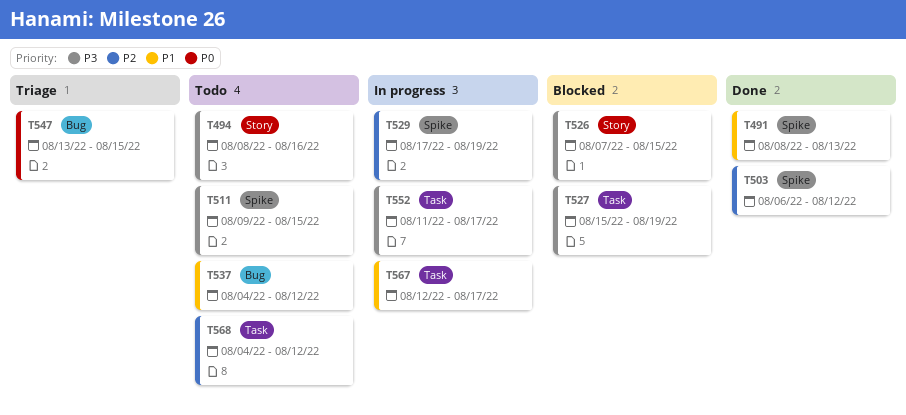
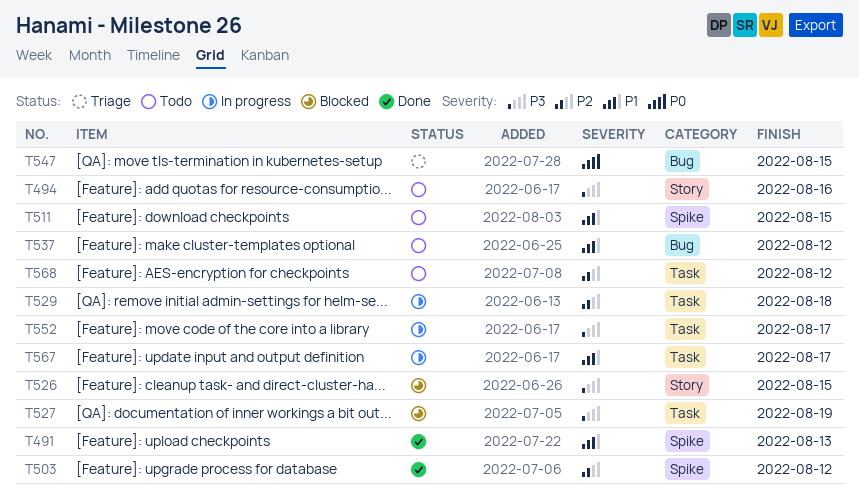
T511, priority: P3 -> P1
T529, label: Spike -> Task
T529, due: Aug 19 -> Aug 18

